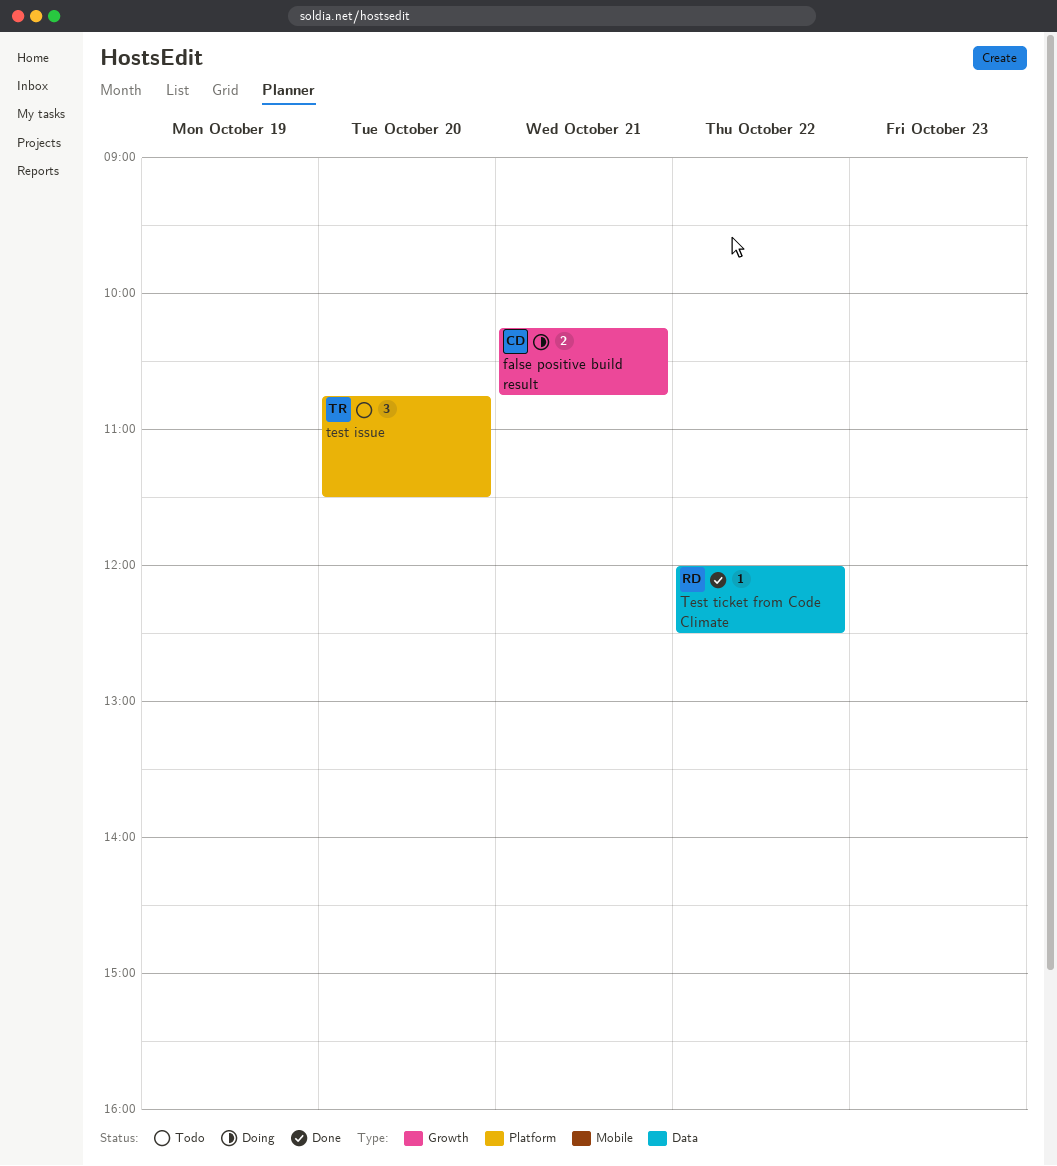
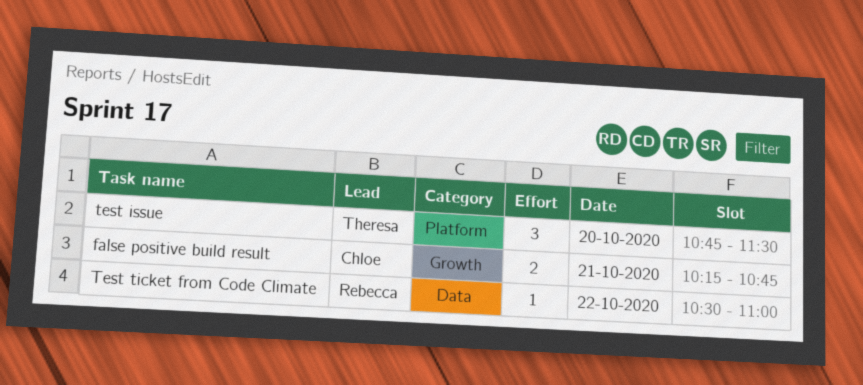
Test ticket from Code Climate, begins: 12:00 -> 10:30
Test ticket from Code Climate, ends: 12:30 -> 11:00

